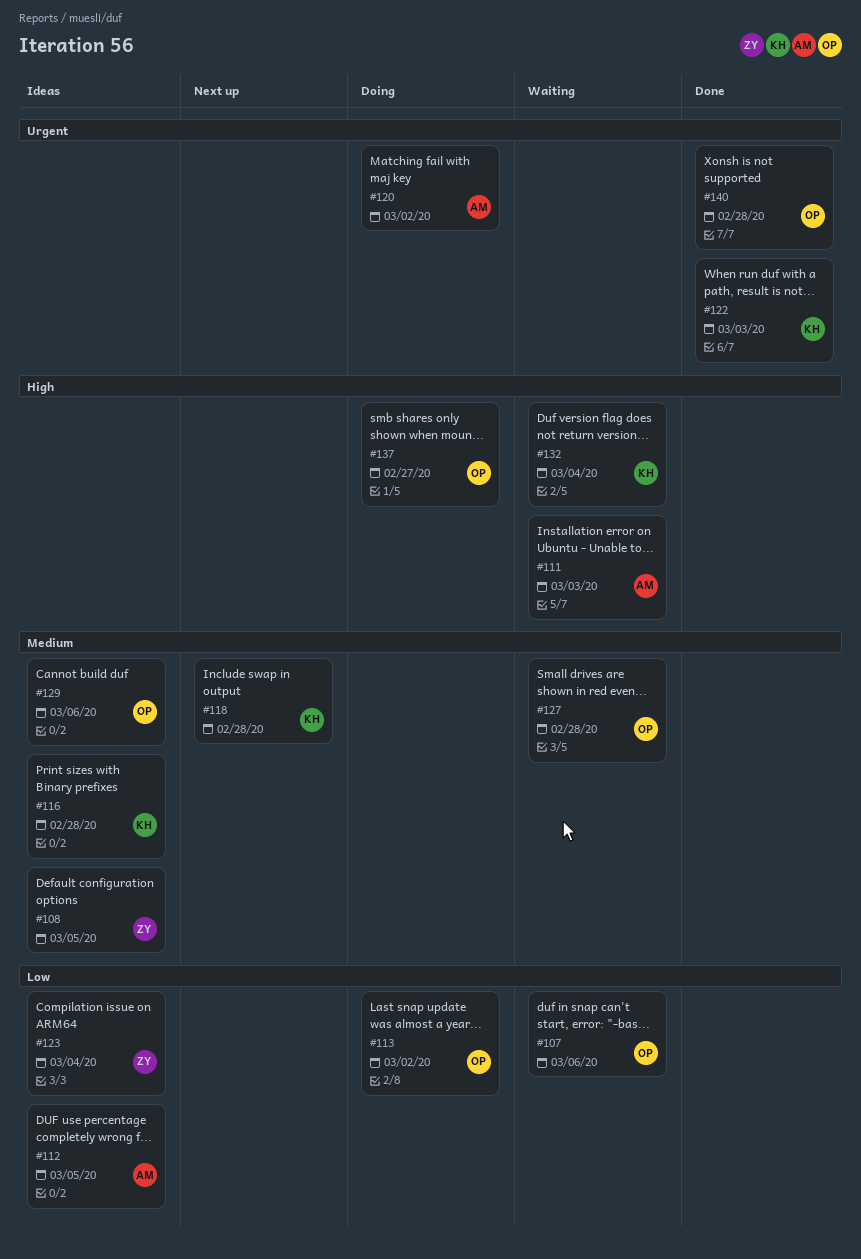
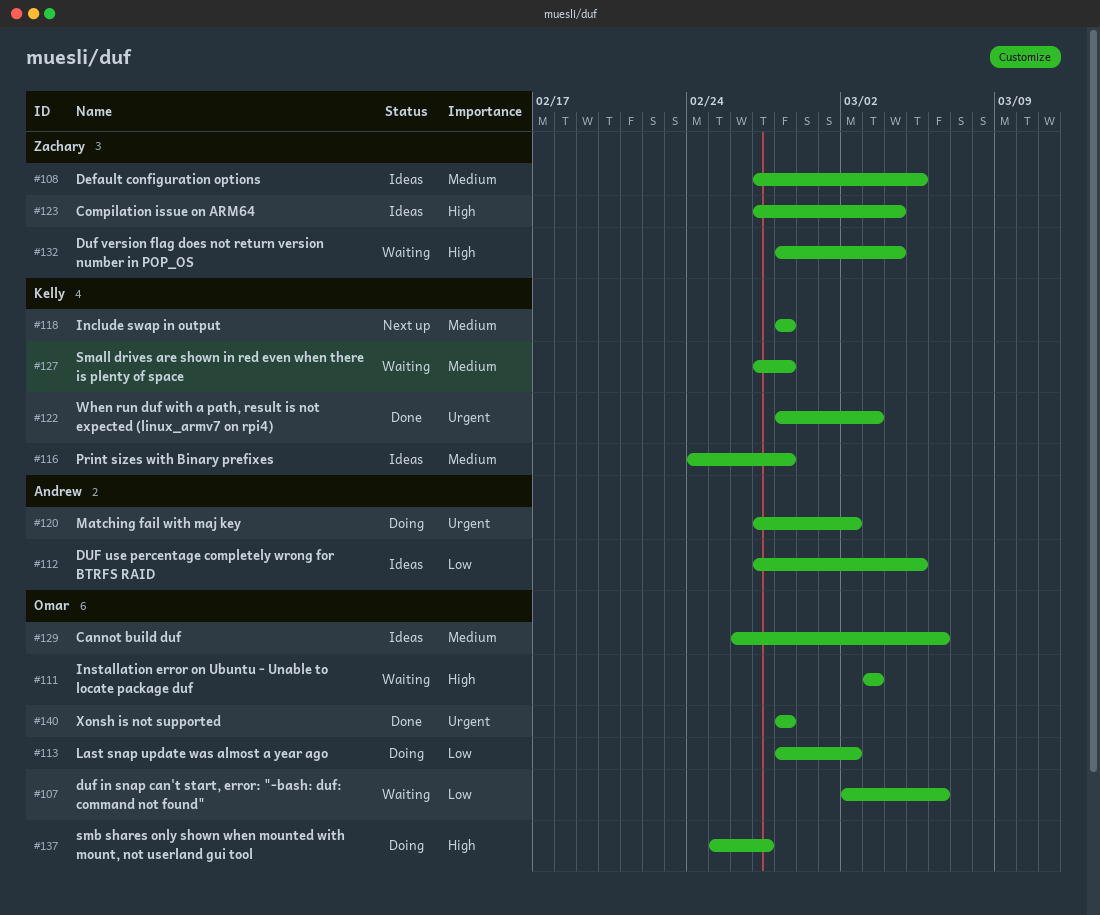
#111, owner: Andrew -> Omar
#123, priority: Low -> High
#127, owner: Omar -> Kelly
#132, owner: Kelly -> Zachary

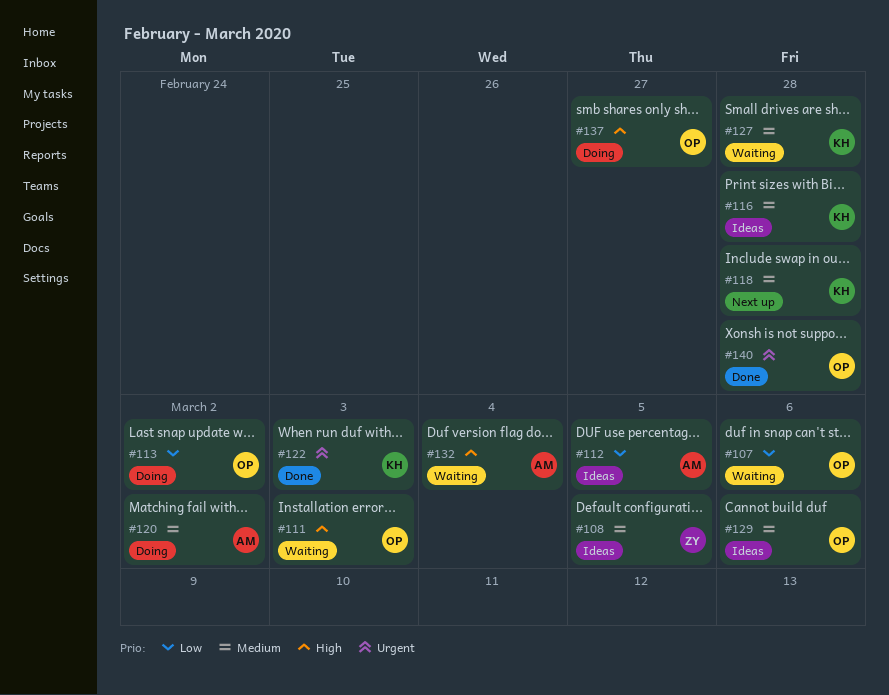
#120, priority: Urgent -> Medium
#123: present -> none
#132, owner: Zachary -> Andrew

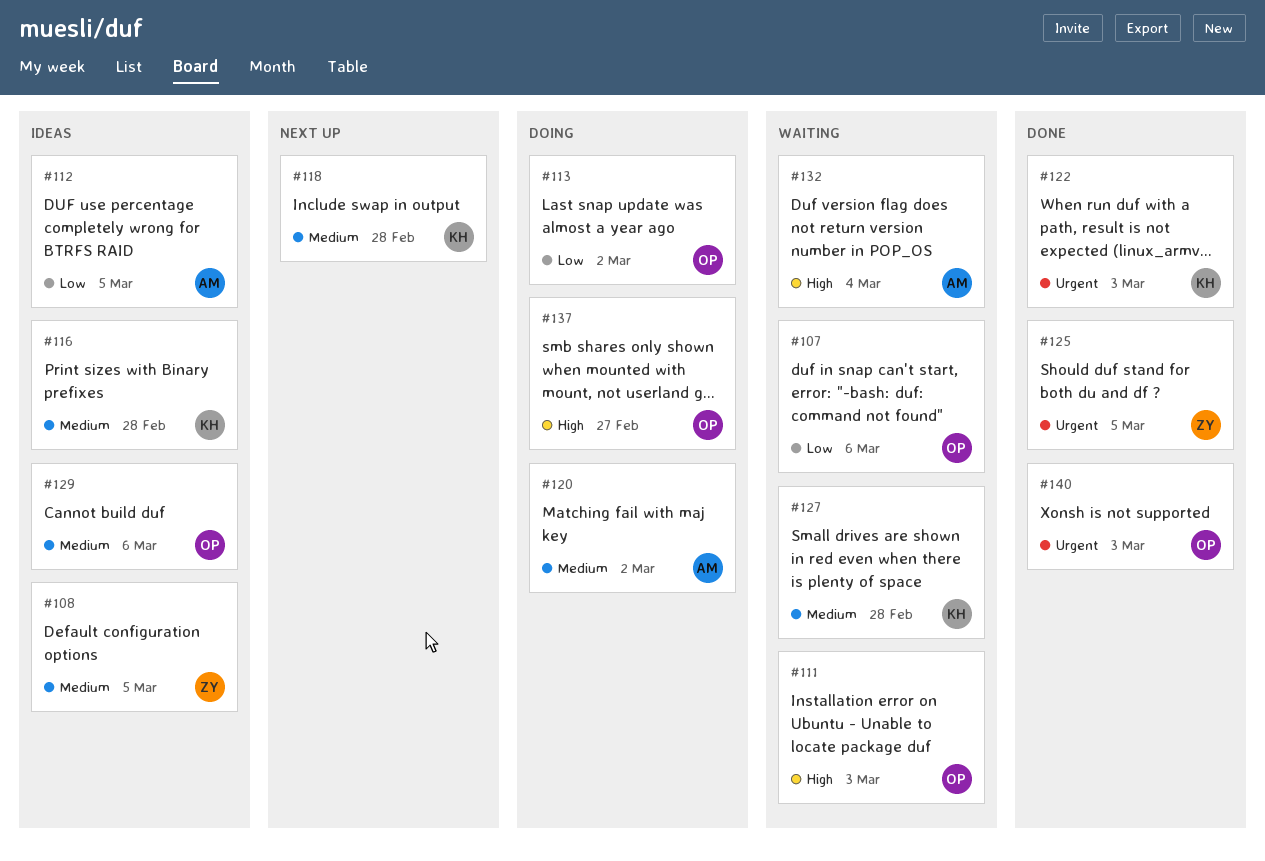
#125: none -> present
#140, due: Feb 28 -> Mar 3

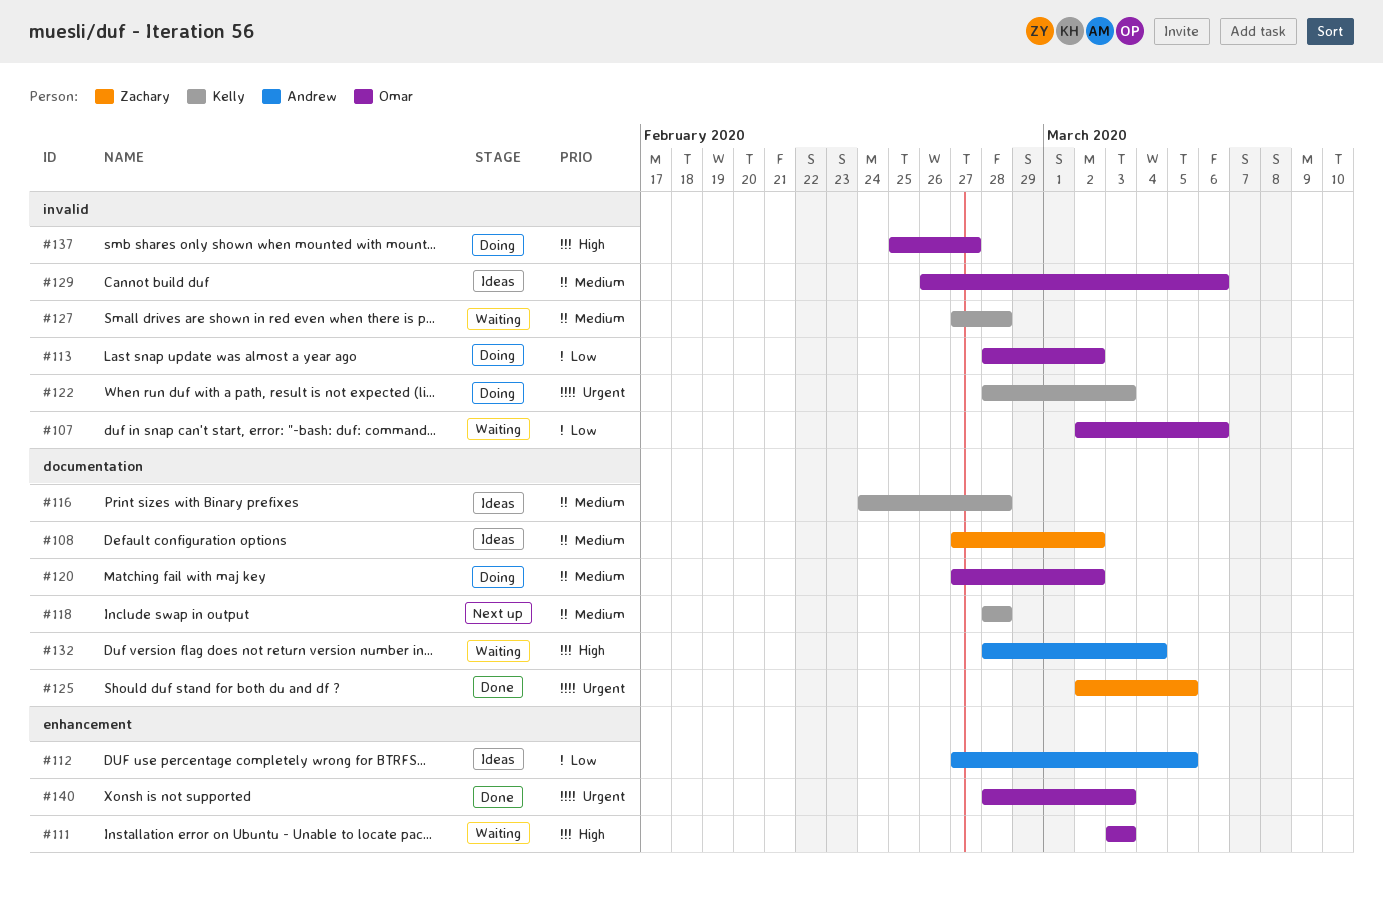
#108, due: Mar 5 -> Mar 2
#120, owner: Andrew -> Omar
#122, status: Done -> Doing

